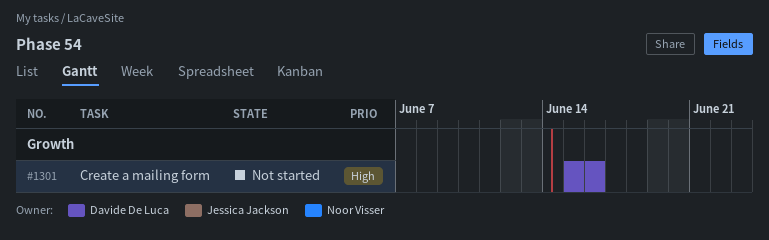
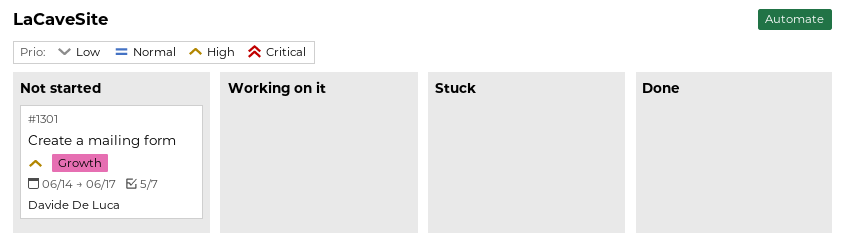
#1301, start: Jun 15 -> Jun 14
#1301, due: Jun 16 -> Jun 17

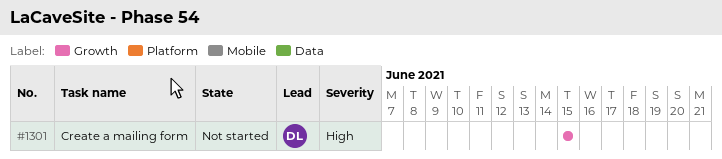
#1301, start: Jun 14 -> Jun 15
#1301, due: Jun 17 -> Jun 15

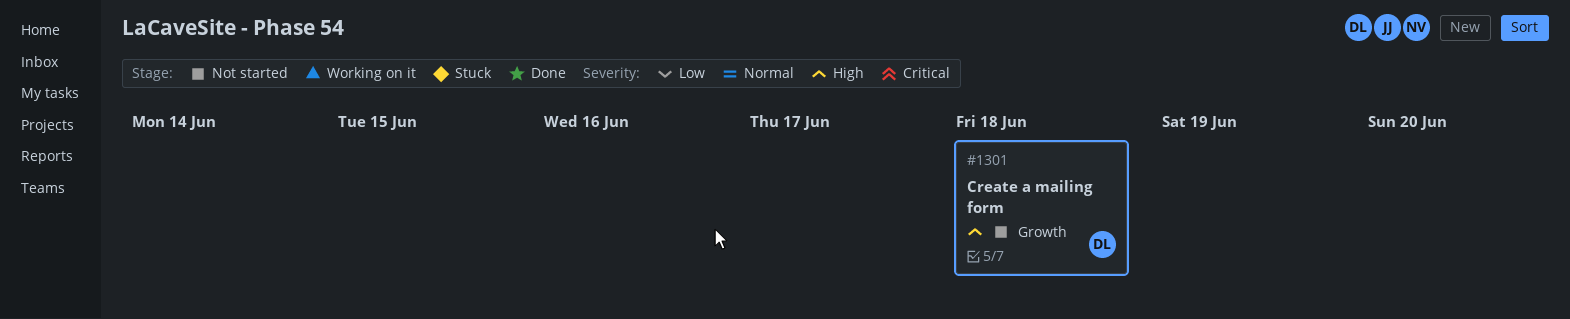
#1301, due: Jun 15 -> Jun 18

